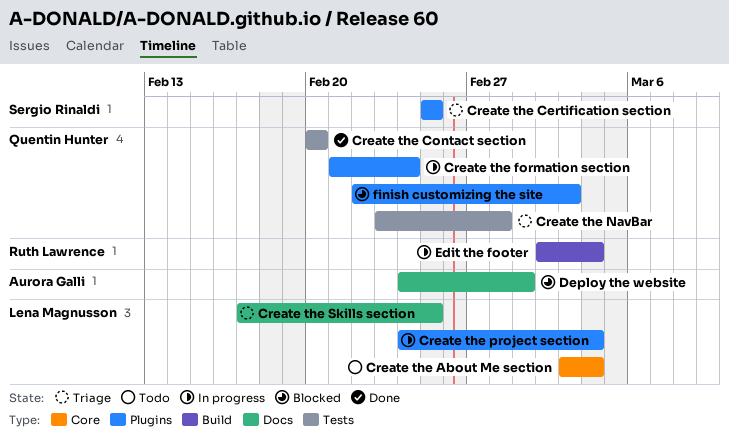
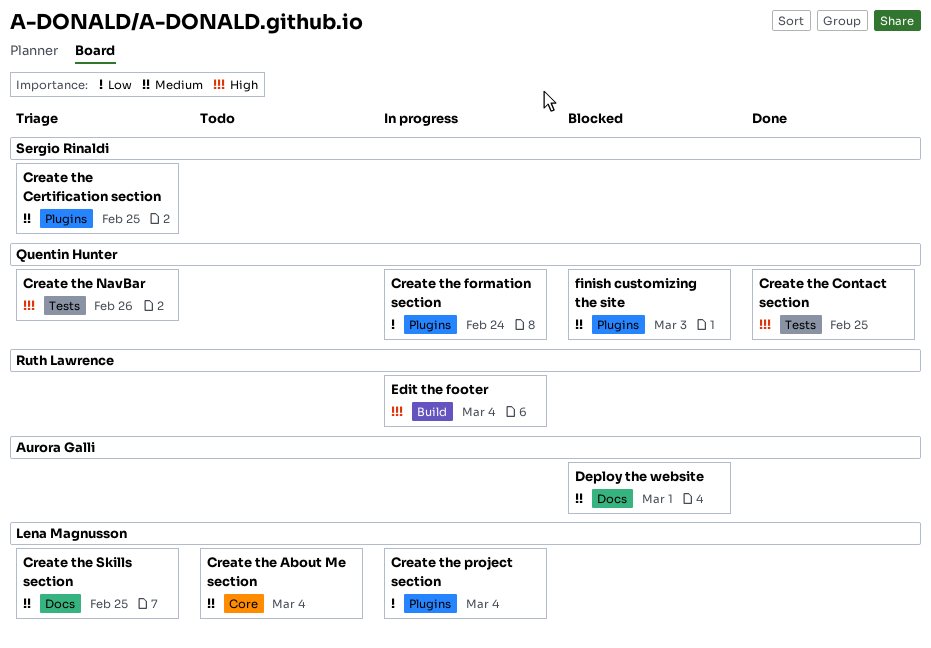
Create the Contact section, due: Feb 20 -> Feb 25
Create the NavBar, due: Feb 28 -> Feb 26

